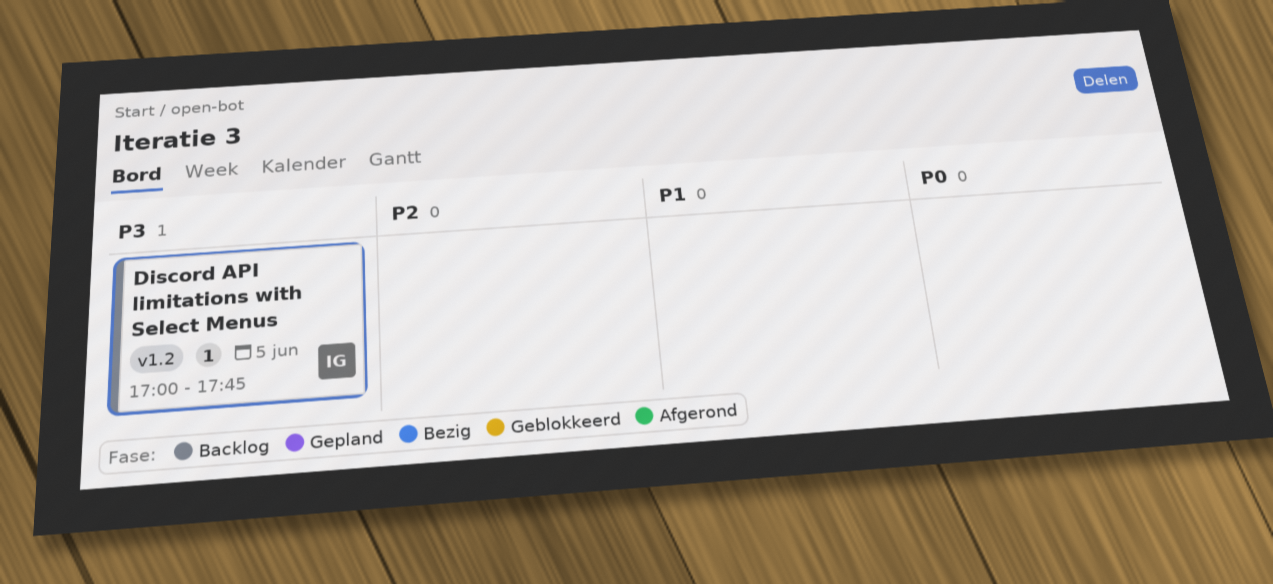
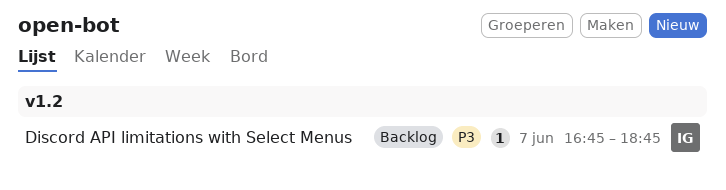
Discord API limitations with Select Menus, day: Jun 5 -> Jun 7
Discord API limitations with Select Menus, begins: 17:00 -> 16:45
Discord API limitations with Select Menus, ends: 17:45 -> 18:45

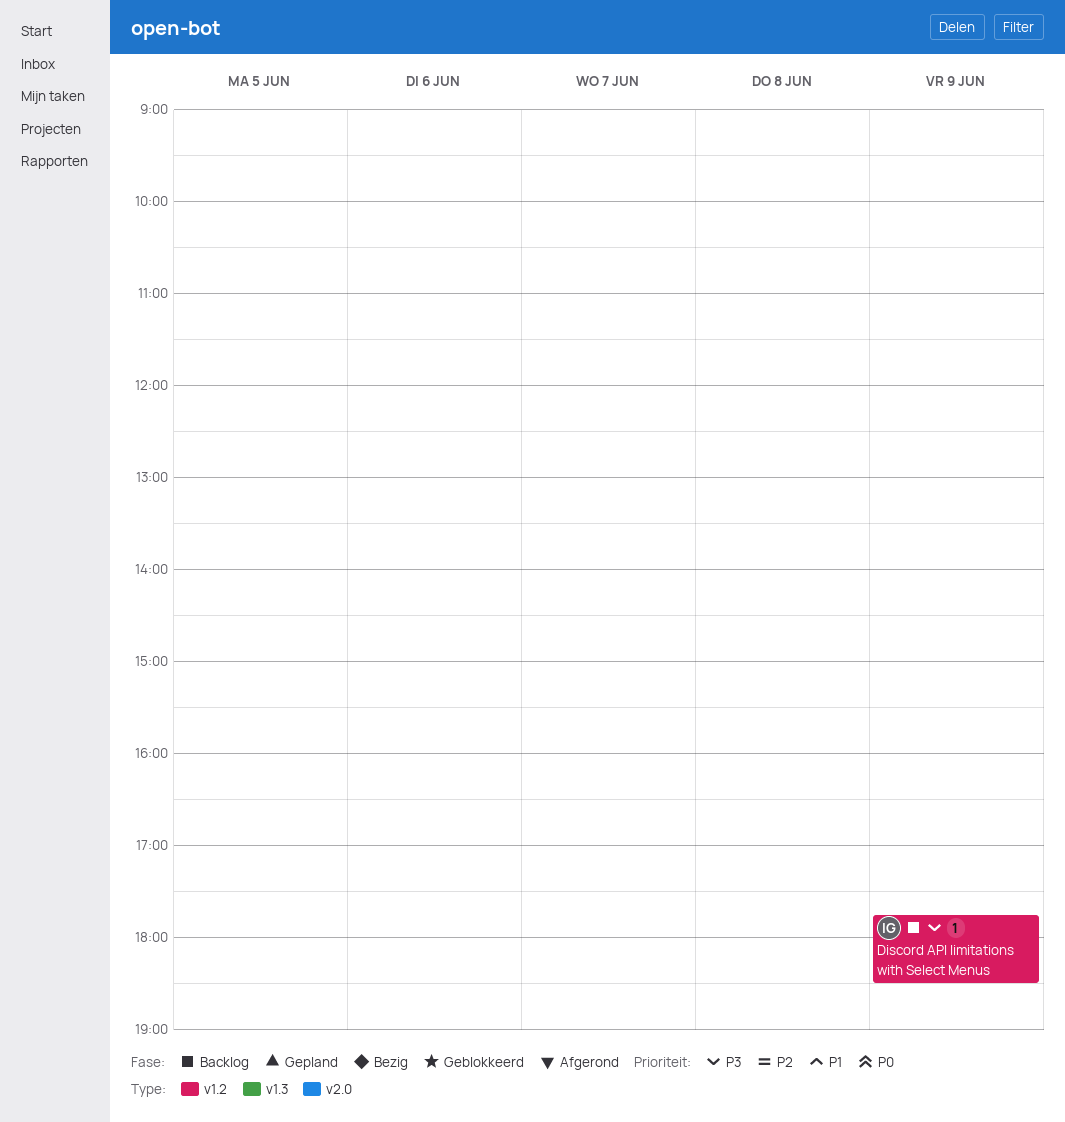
Discord API limitations with Select Menus, day: Jun 7 -> Jun 9
Discord API limitations with Select Menus, begins: 16:45 -> 17:45
Discord API limitations with Select Menus, ends: 18:45 -> 18:30

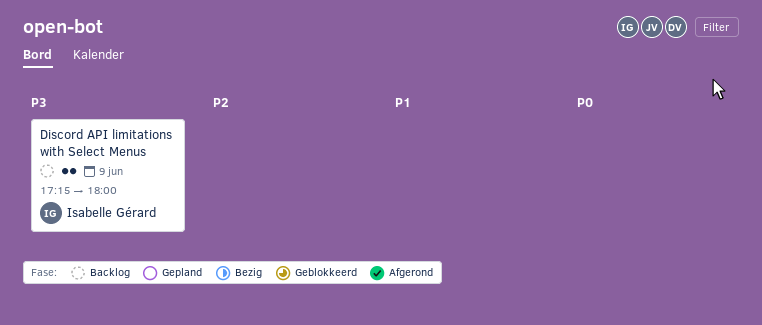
Discord API limitations with Select Menus, estimate: 1 -> 2
Discord API limitations with Select Menus, begins: 17:45 -> 17:15
Discord API limitations with Select Menus, ends: 18:30 -> 18:00

